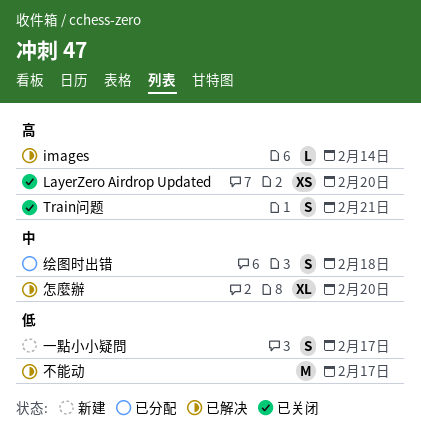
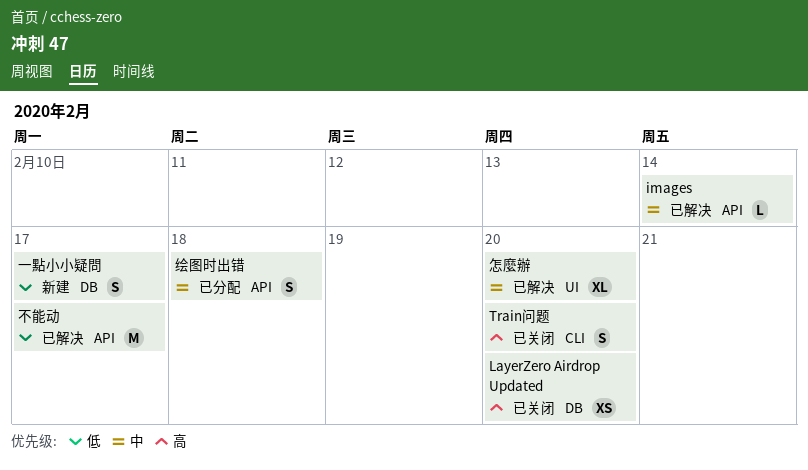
images, priority: 高 -> 中
Train问题, due: Feb 21 -> Feb 20

